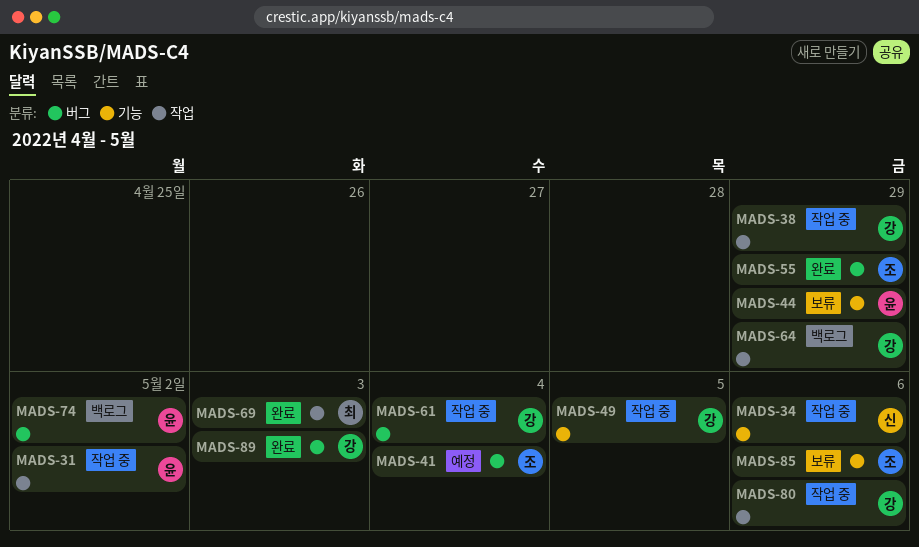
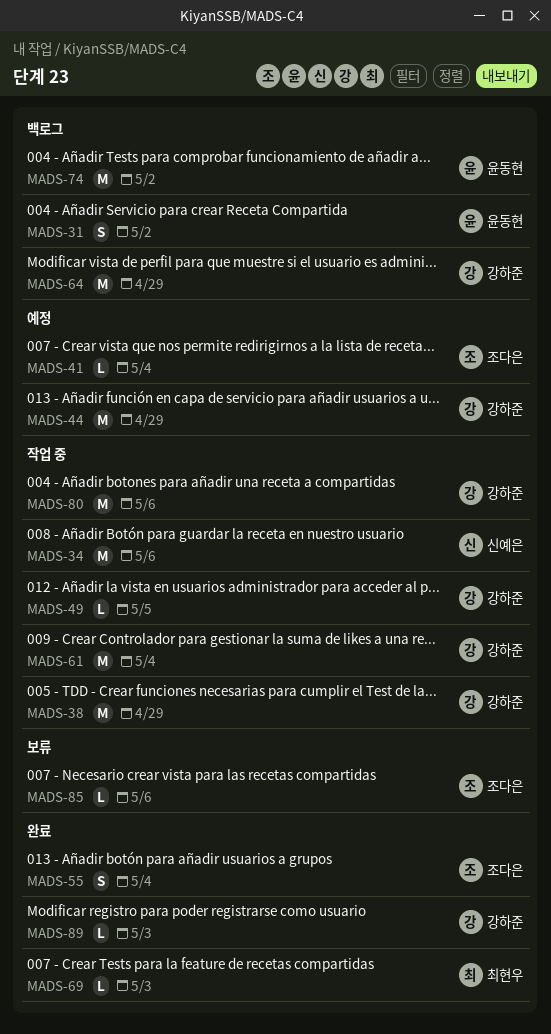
MADS-31, status: 작업 중 -> 백로그
MADS-44, status: 보류 -> 예정
MADS-44, owner: 윤동현 -> 강하준
MADS-55, due: Apr 29 -> May 4

